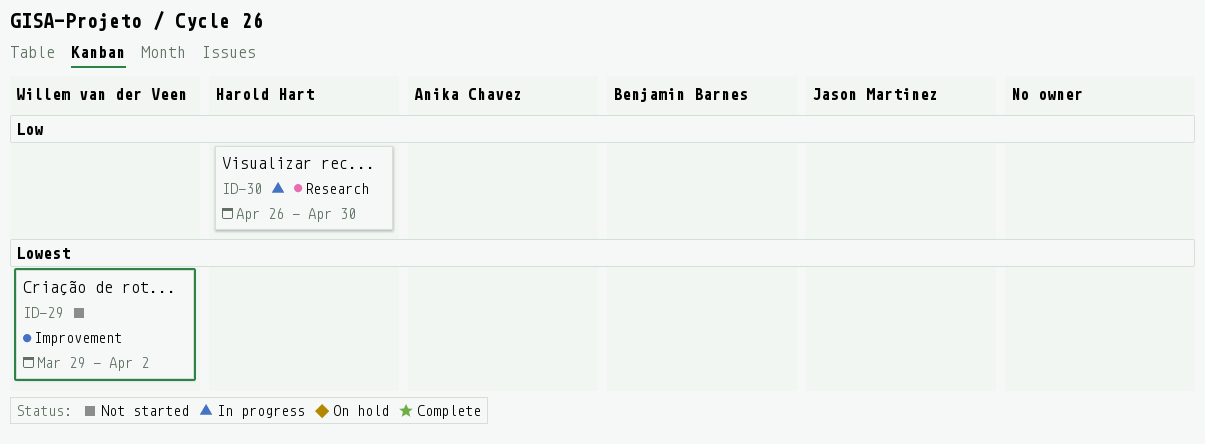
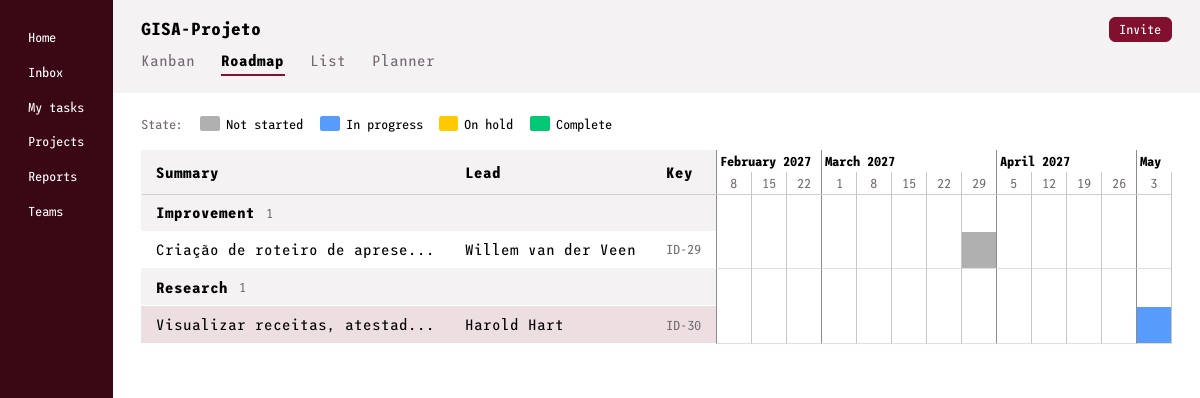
ID-30, start: Apr 26 -> May 3
ID-30, due: Apr 30 -> May 7

